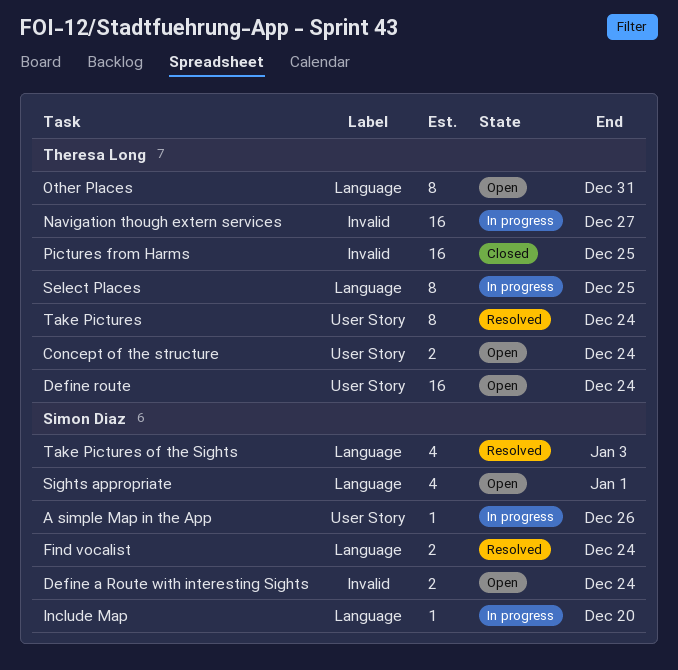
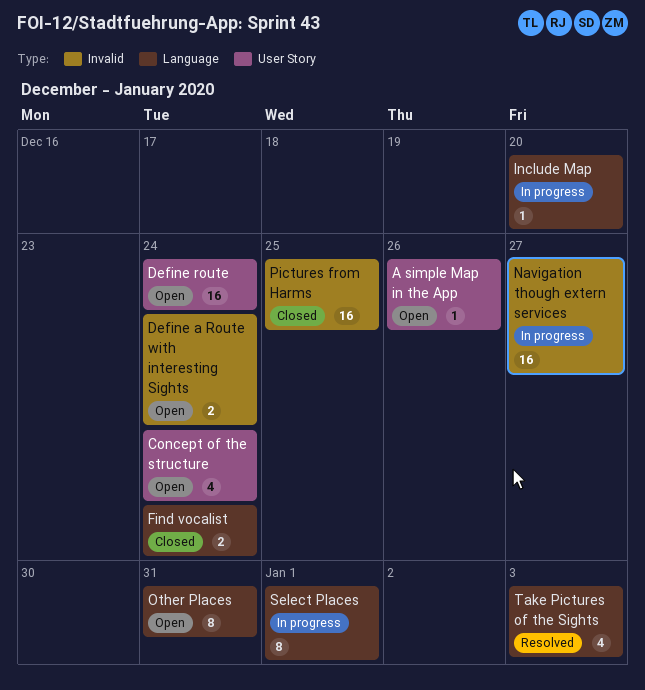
A simple Map in the App, status: In progress -> Open
Concept of the structure, estimate: 2 -> 4
Find vocalist, status: Resolved -> Closed
Select Places, due: Dec 25 -> Jan 1
Sights appropriate: present -> none
Take Pictures: present -> none

